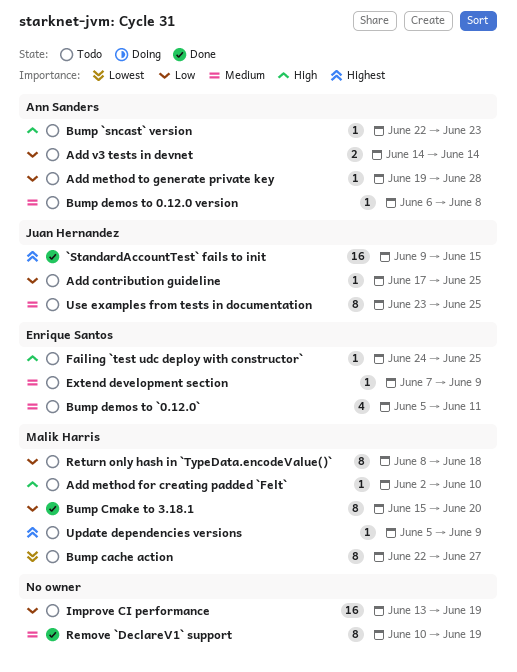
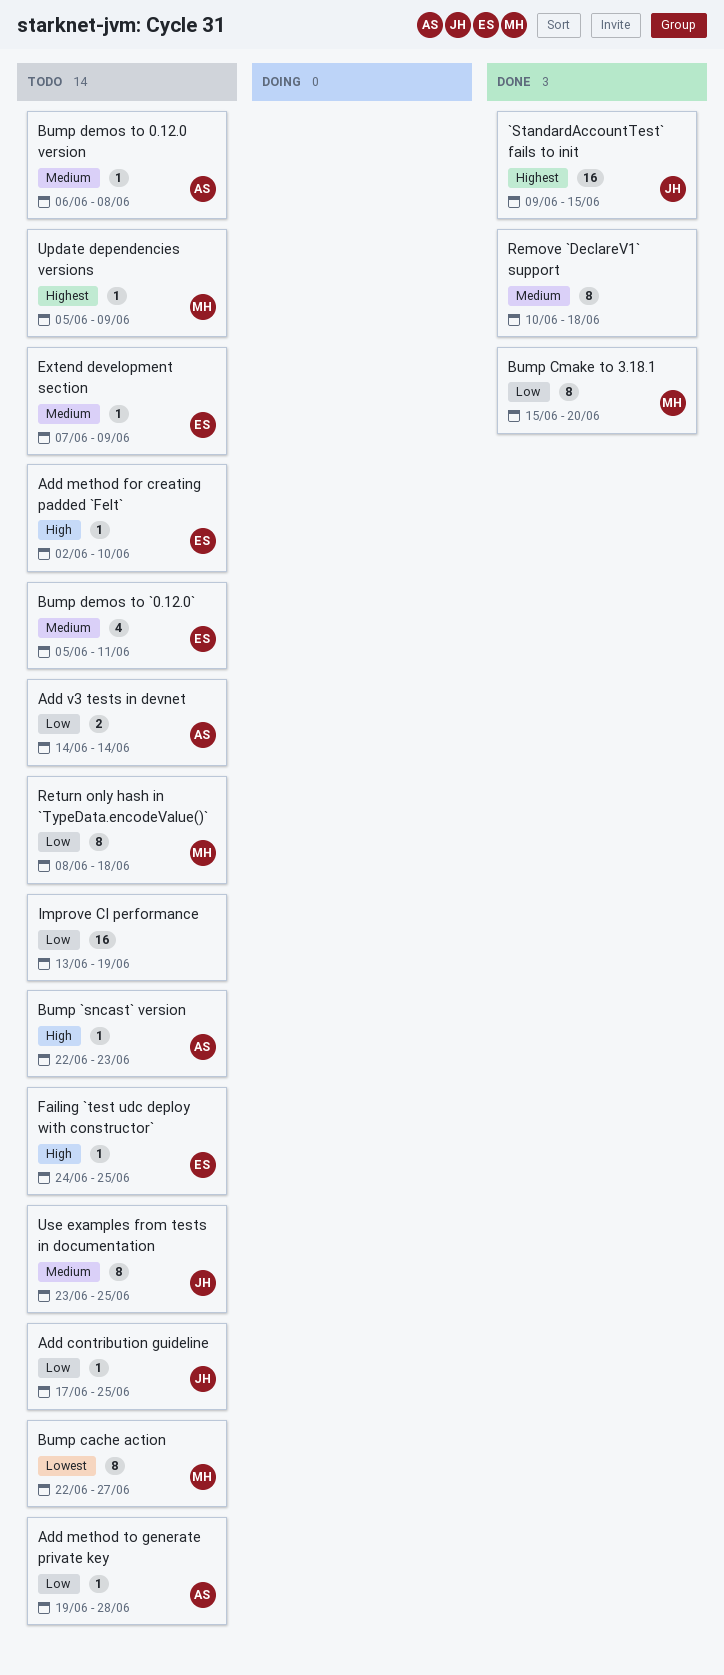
Add method for creating padded `Felt`, owner: Malik Harris -> Enrique Santos
Remove `DeclareV1` support, due: Jun 19 -> Jun 18

